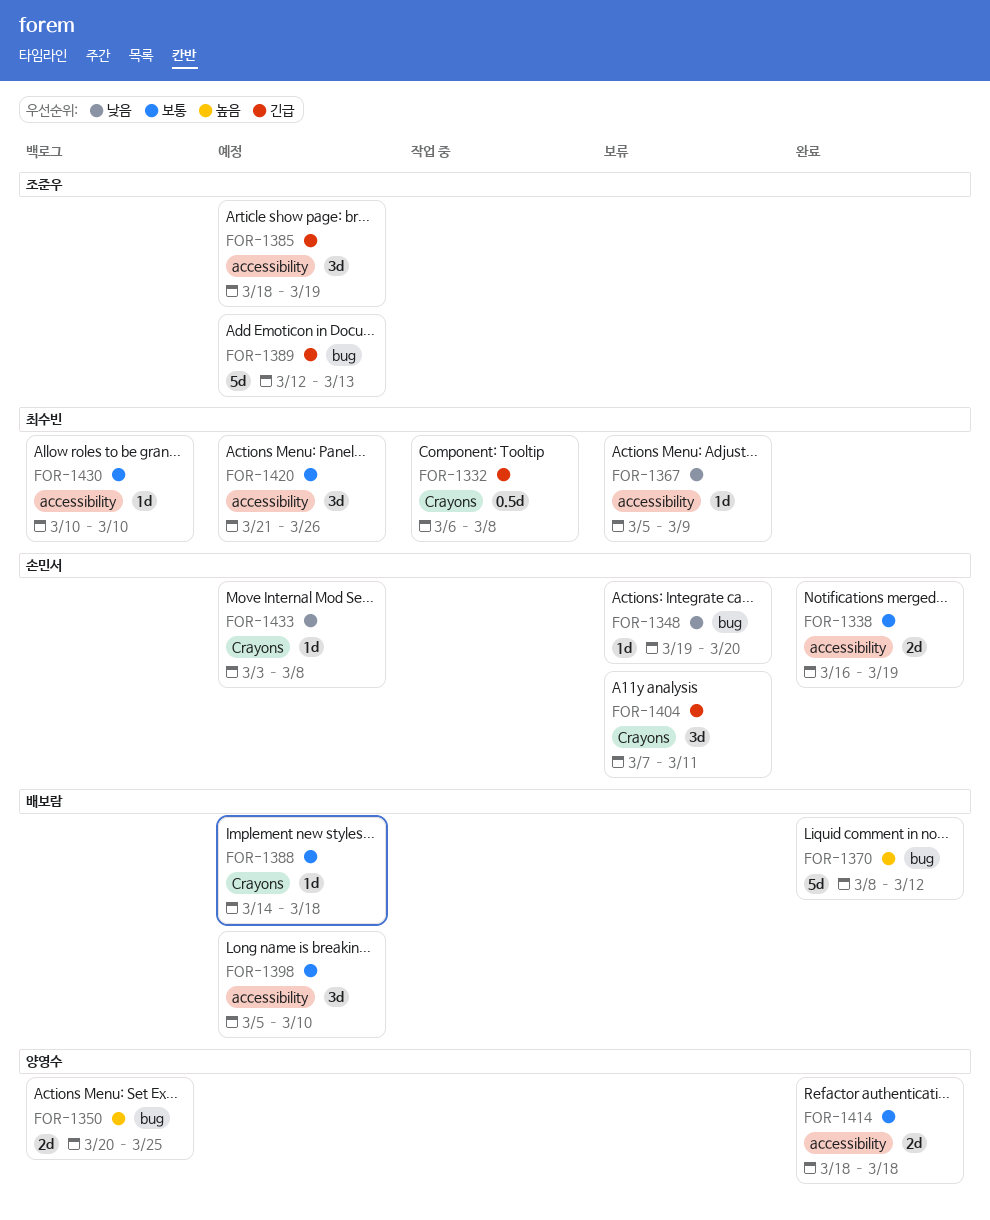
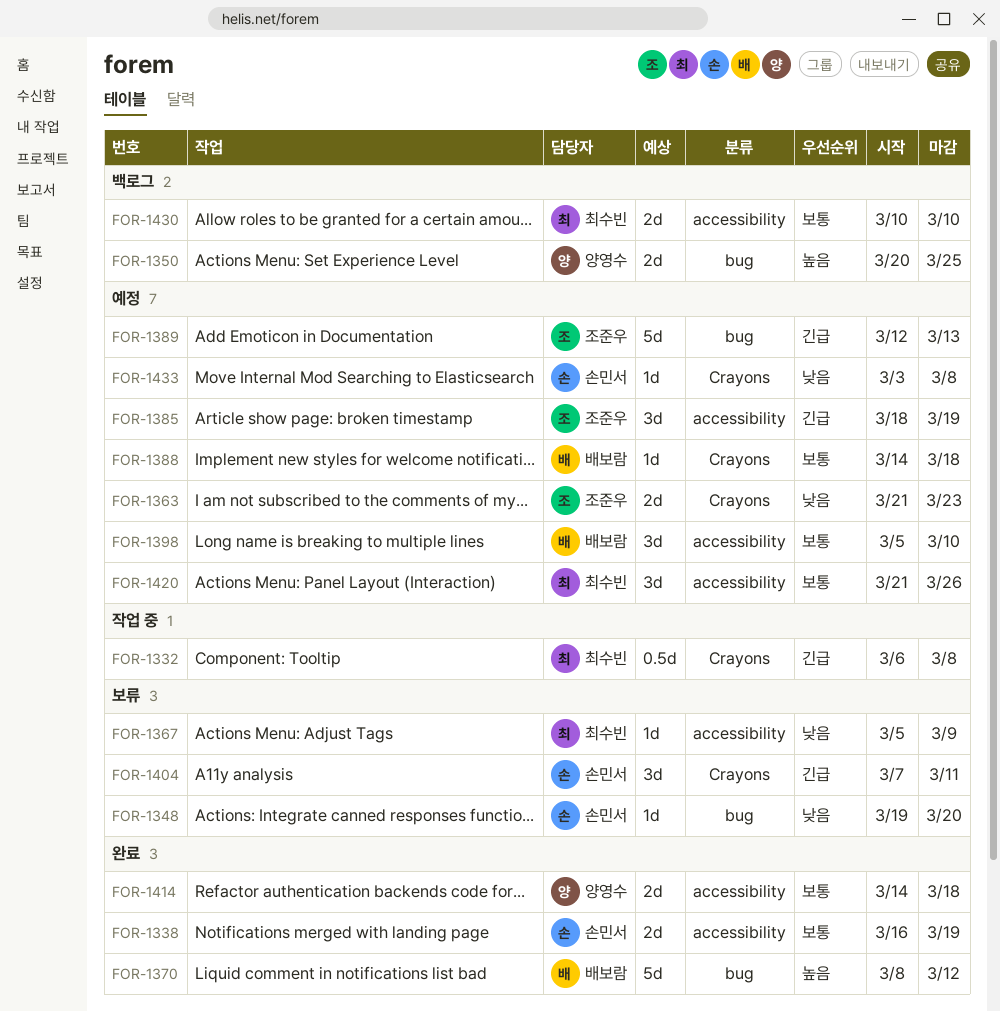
FOR-1363: none -> present
FOR-1414, start: Mar 18 -> Mar 14
FOR-1430, estimate: 1d -> 2d

